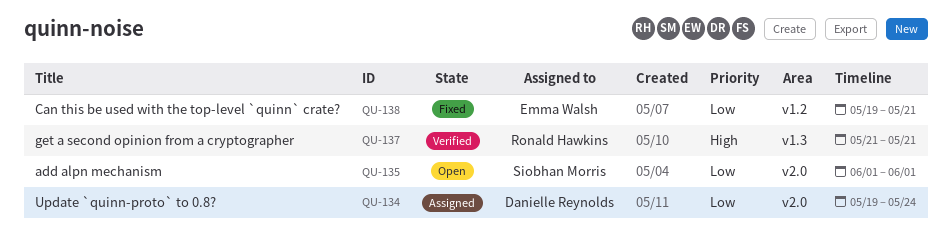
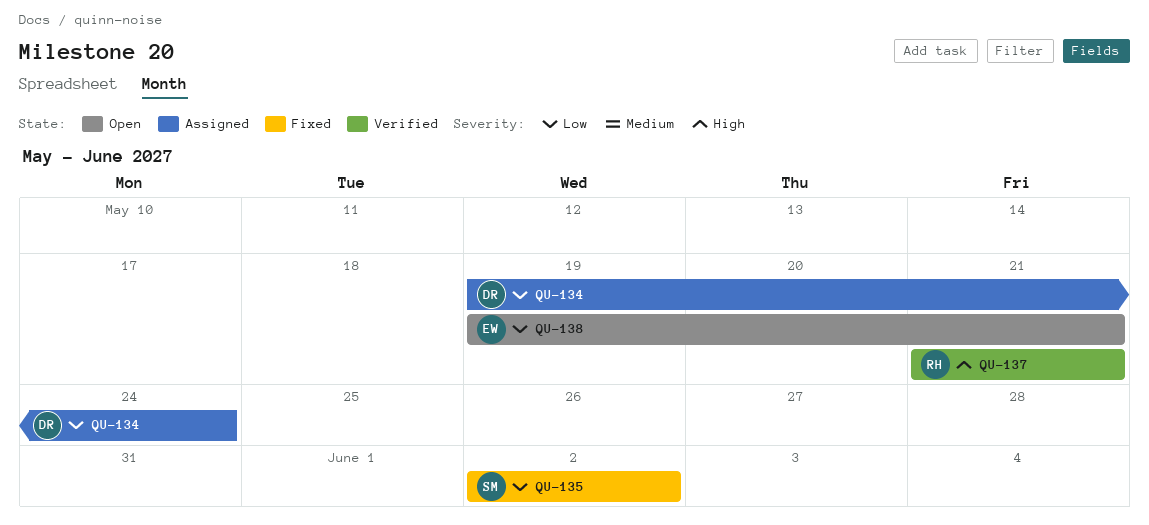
QU-135, status: Open -> Fixed
QU-135, start: Jun 1 -> Jun 2
QU-135, due: Jun 1 -> Jun 2
QU-138, status: Fixed -> Open

